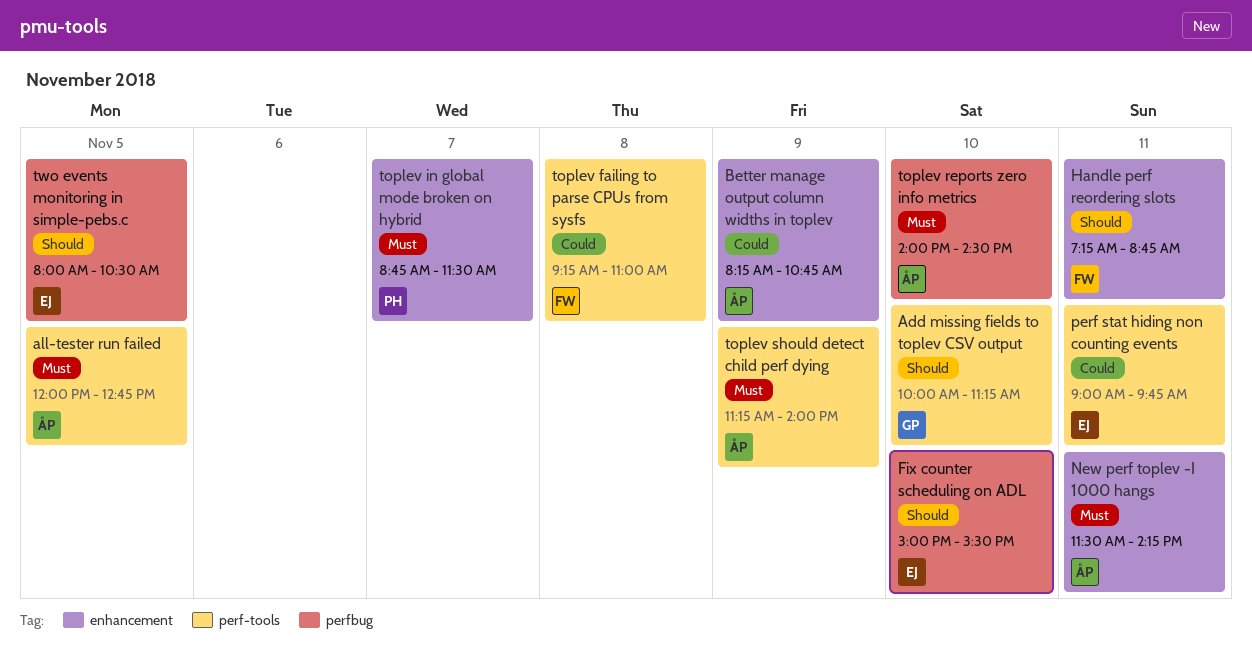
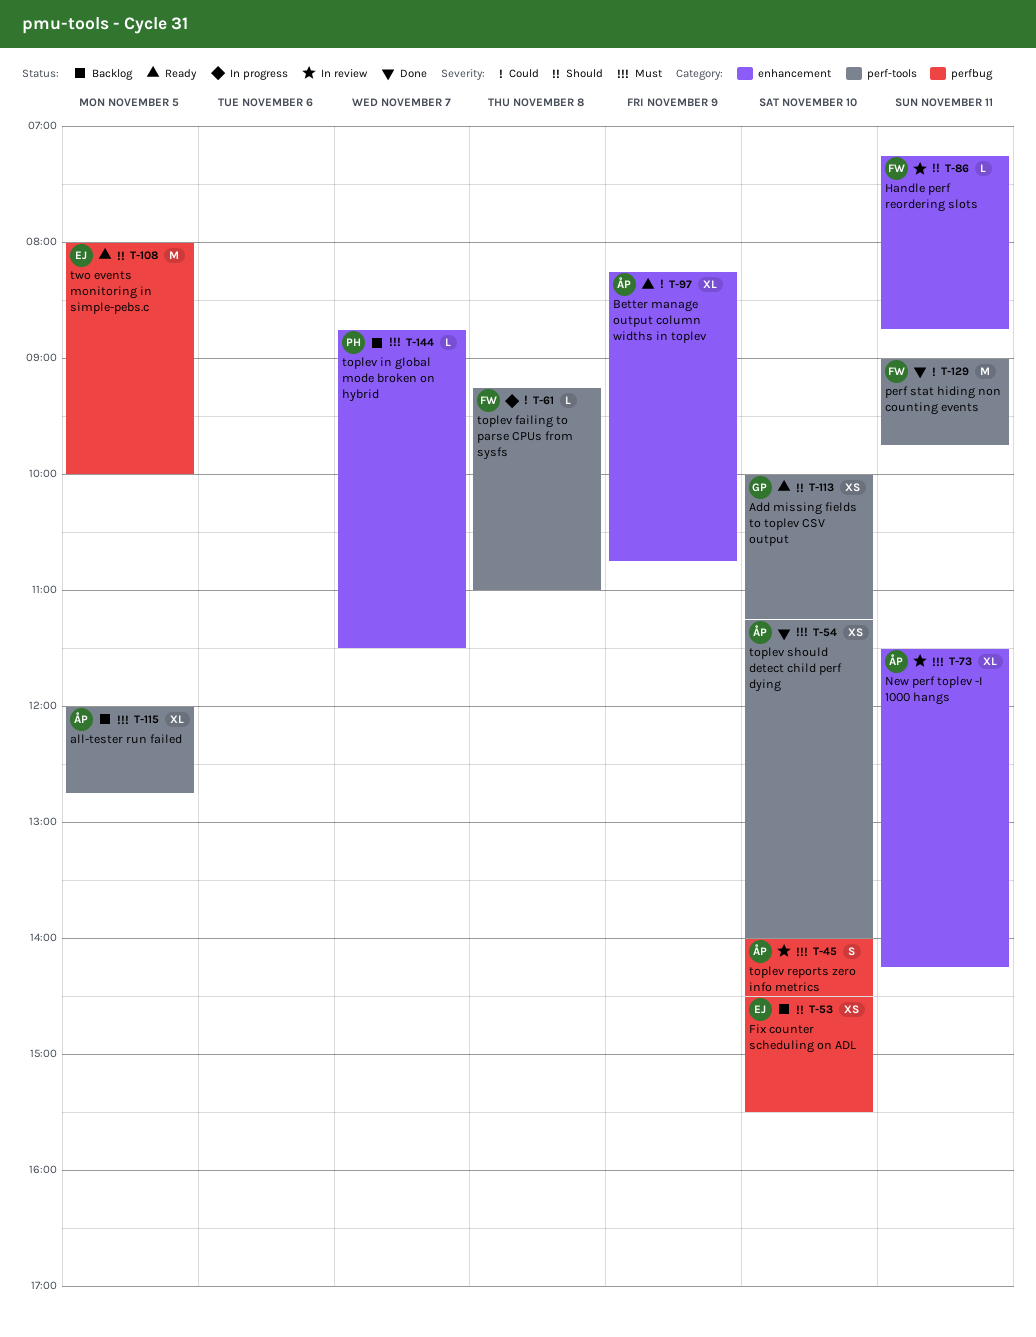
Fix counter scheduling on ADL, begins: 15:00 -> 14:30
perf stat hiding non counting events, owner: EJ -> FW
toplev should detect child perf dying, day: Nov 9 -> Nov 10
two events monitoring in simple-pebs.c, ends: 10:30 -> 10:00

